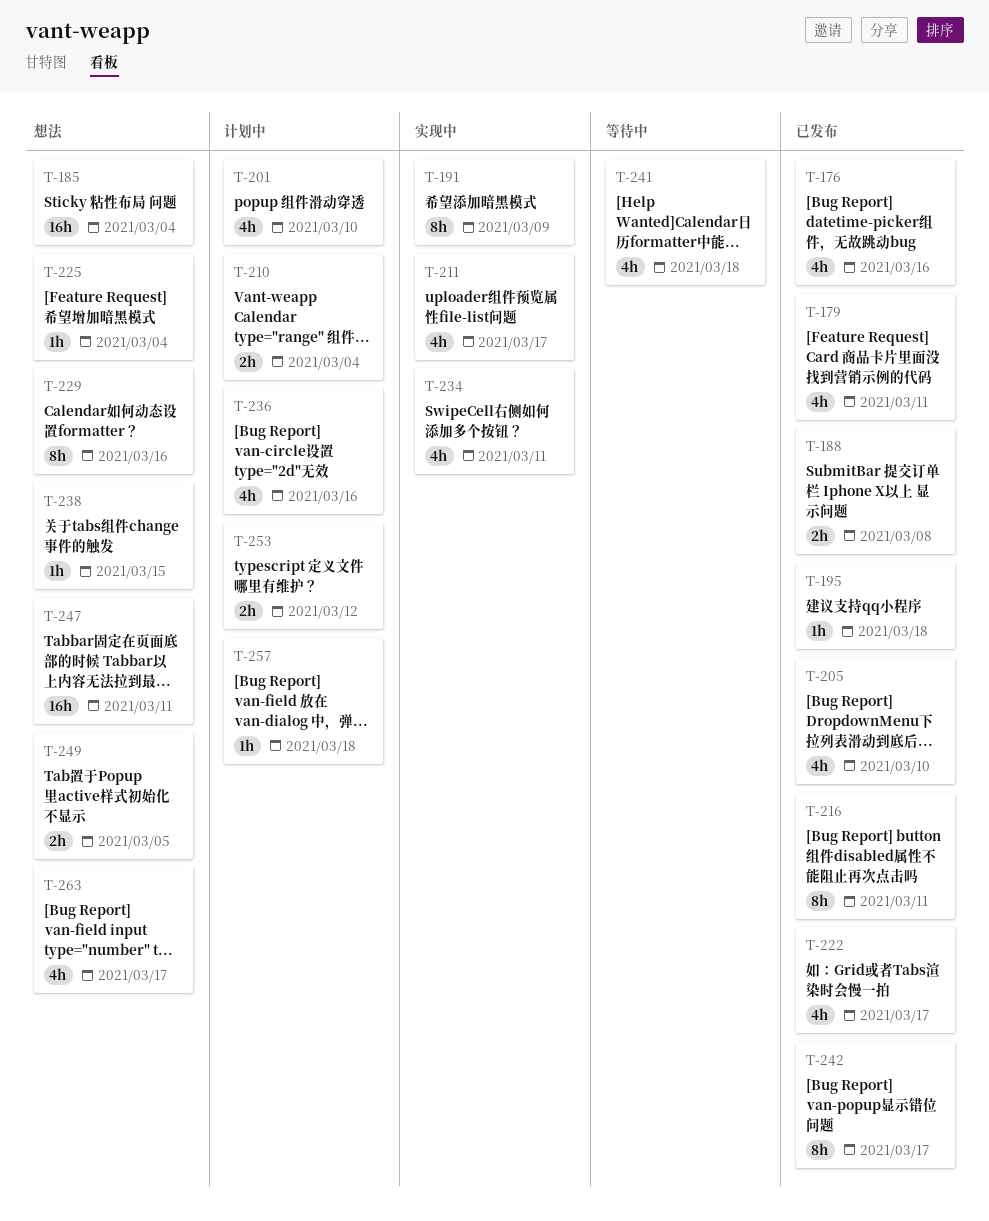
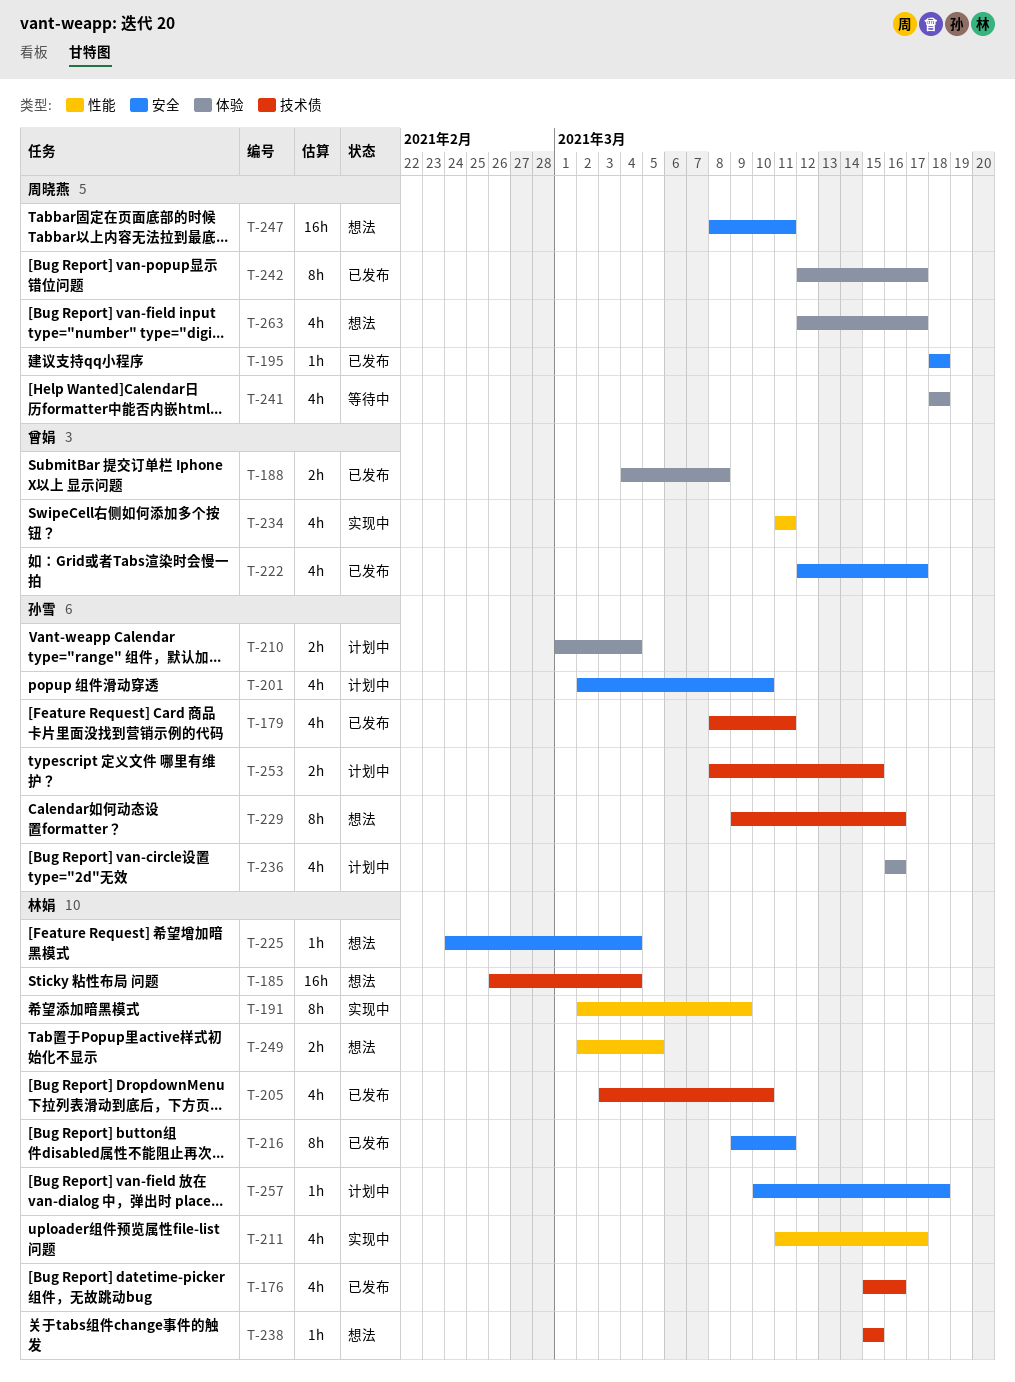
T-253, due: Mar 12 -> Mar 15

